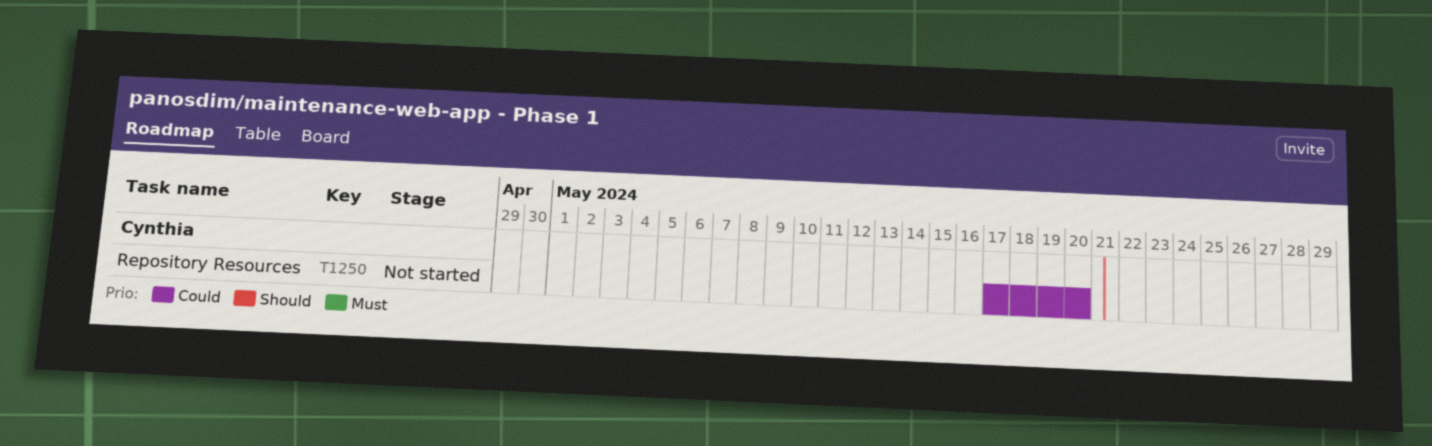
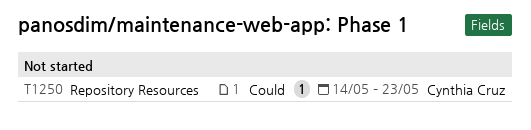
T1250, start: May 17 -> May 14
T1250, due: May 20 -> May 23

